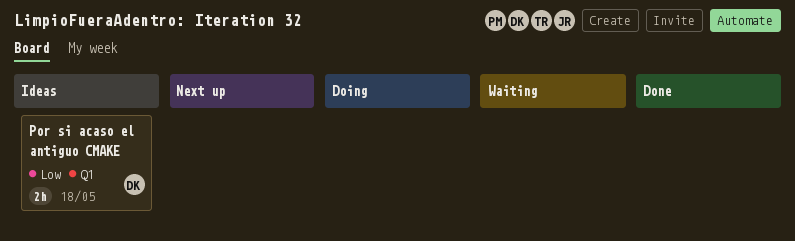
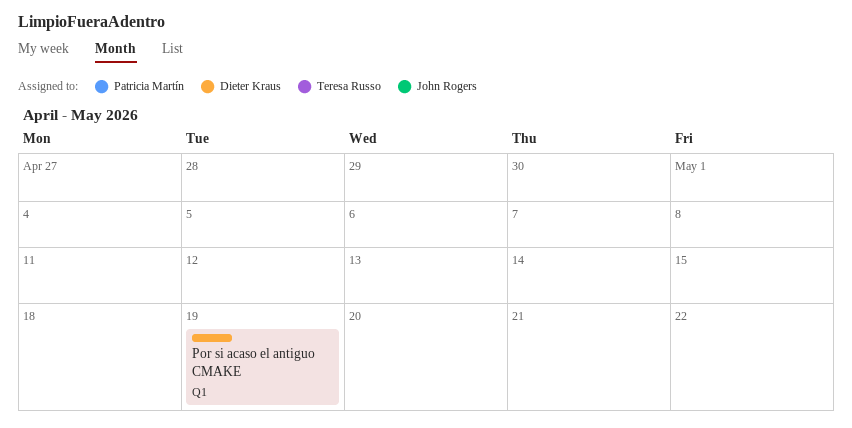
Por si acaso el antiguo CMAKE, due: May 18 -> May 19

